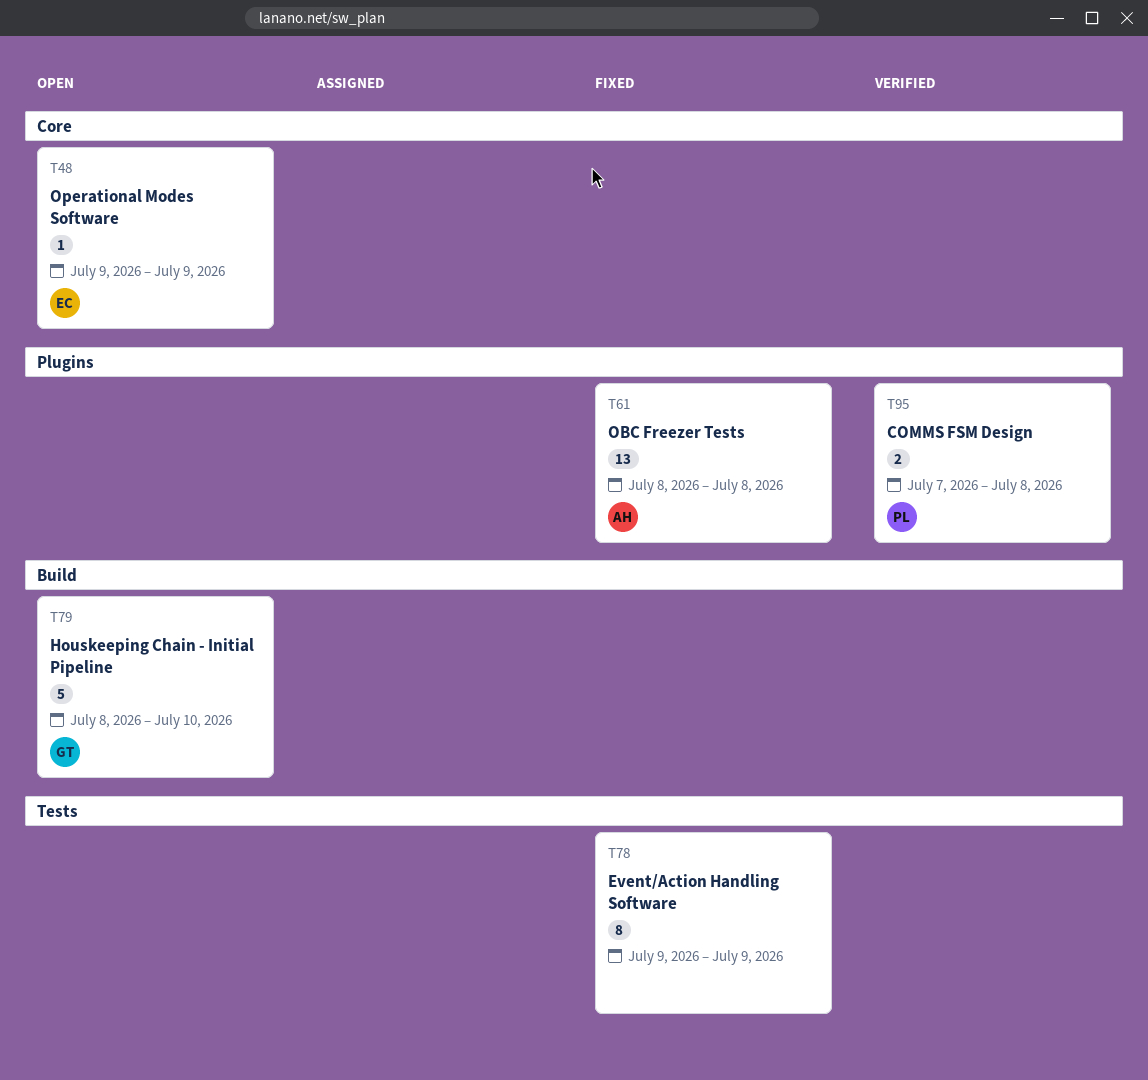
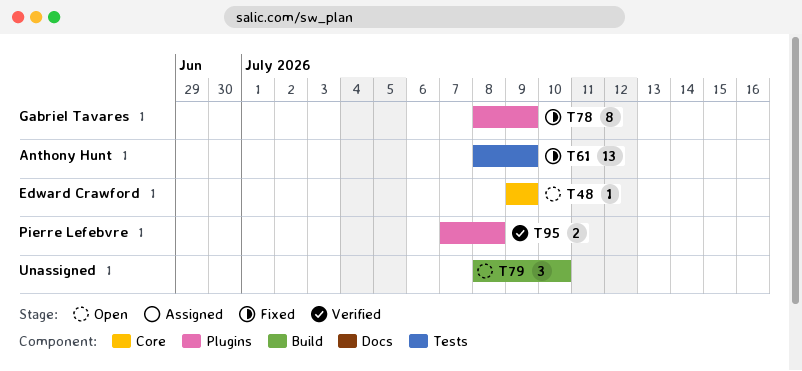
T61, label: Plugins -> Tests
T61, due: Jul 8 -> Jul 9
T78, owner: none -> Gabriel Tavares
T78, label: Tests -> Plugins
T78, start: Jul 9 -> Jul 8
T79, owner: Gabriel Tavares -> none
T79, estimate: 5 -> 3

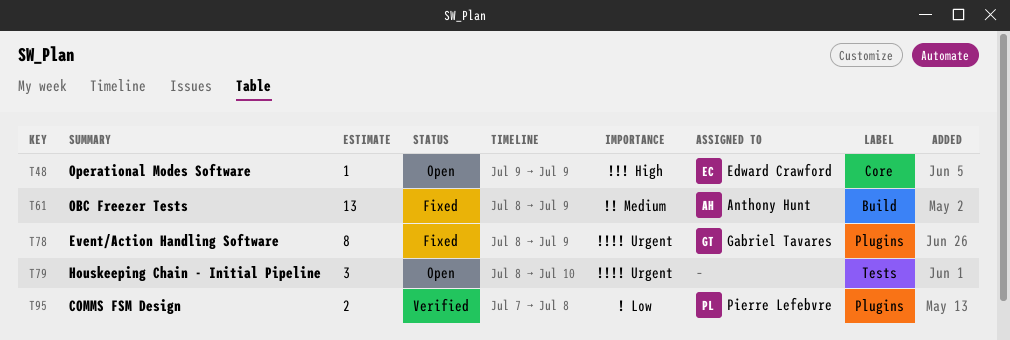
T61, label: Tests -> Build
T79, label: Build -> Tests

